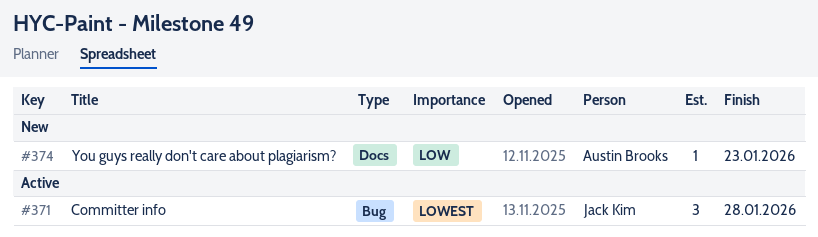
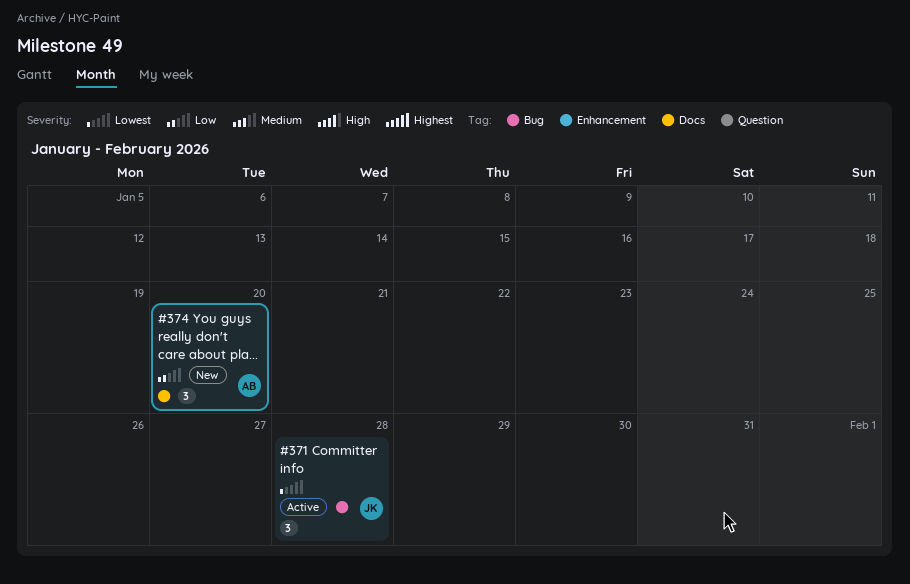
#374, estimate: 1 -> 3
#374, due: Jan 23 -> Jan 20

